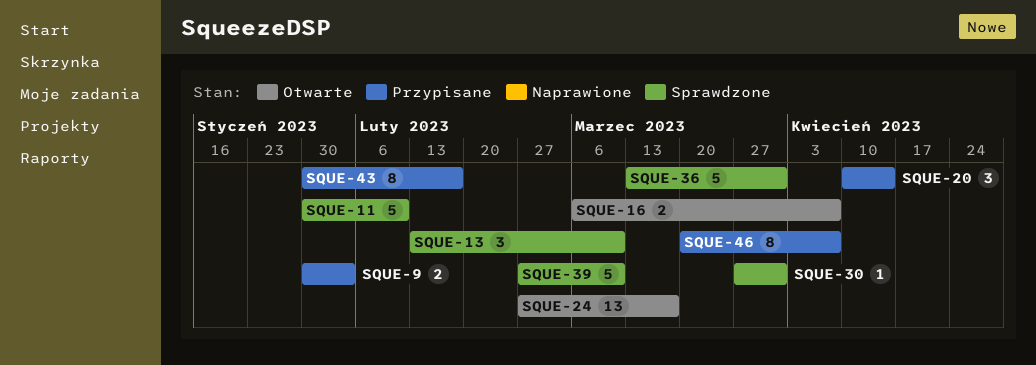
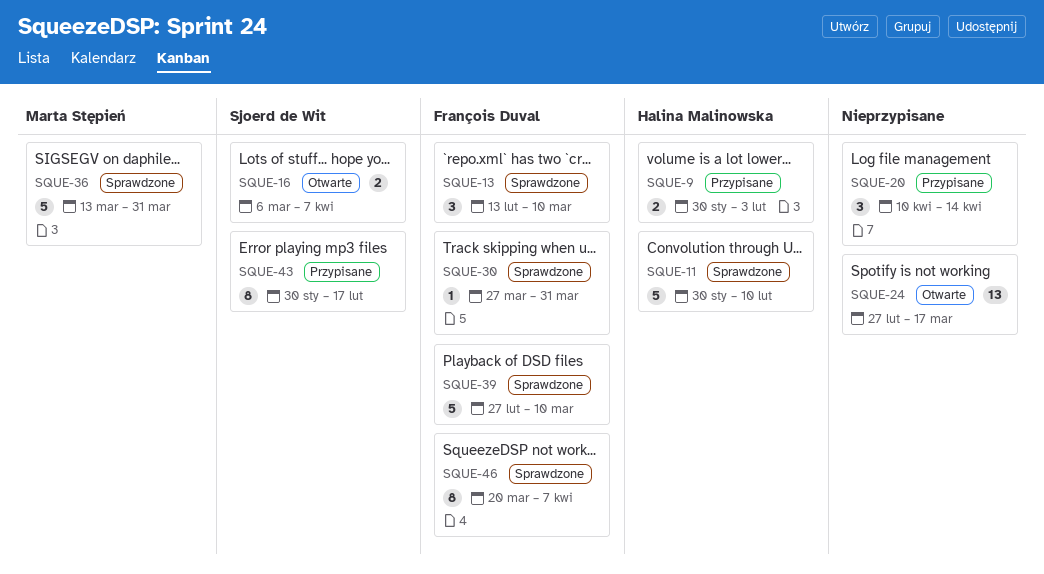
SQUE-46, status: Przypisane -> Sprawdzone

